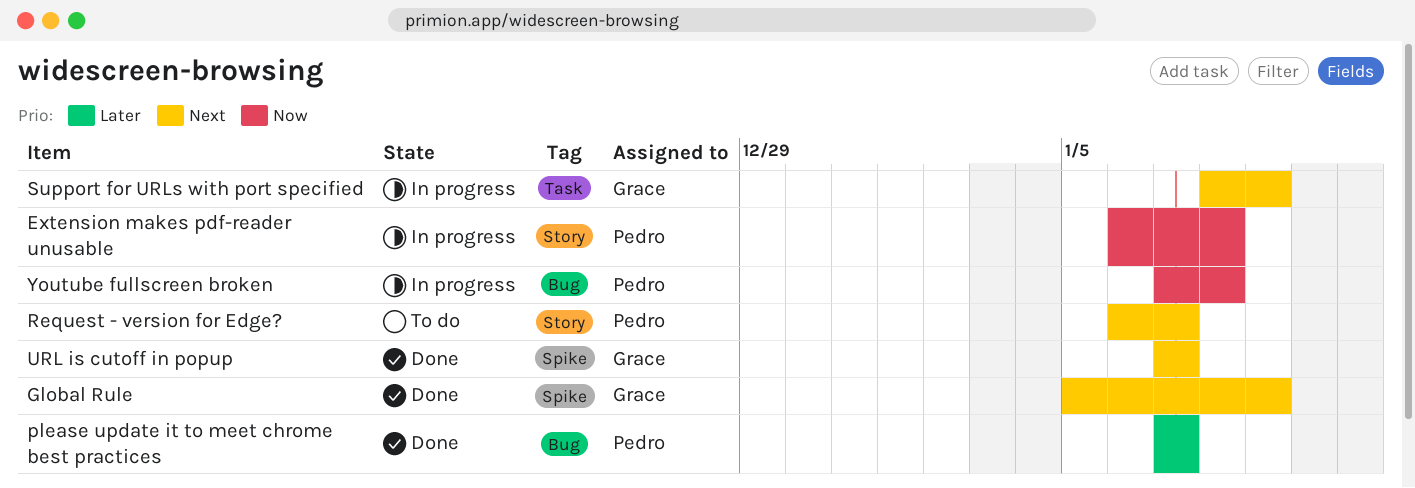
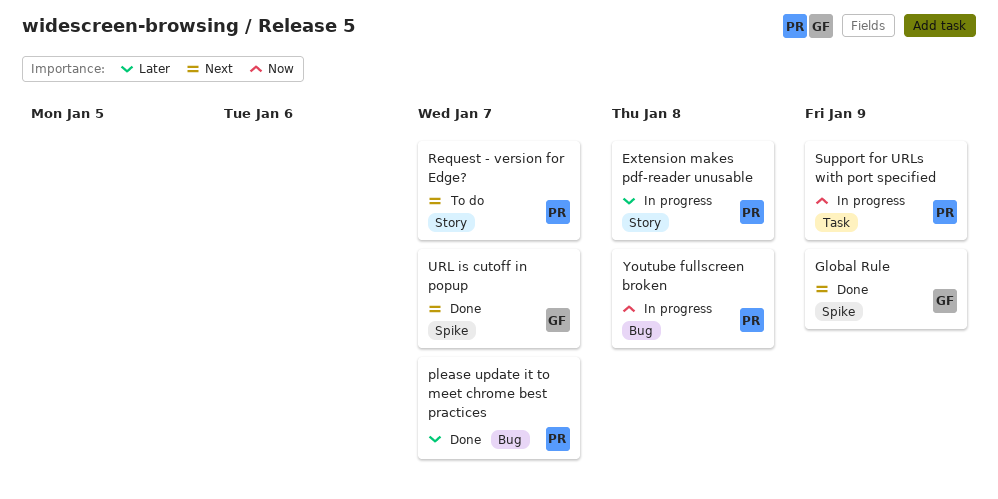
Extension makes pdf-reader unusable, priority: Now -> Later
Support for URLs with port specified, owner: Grace -> Pedro
Support for URLs with port specified, priority: Next -> Now

